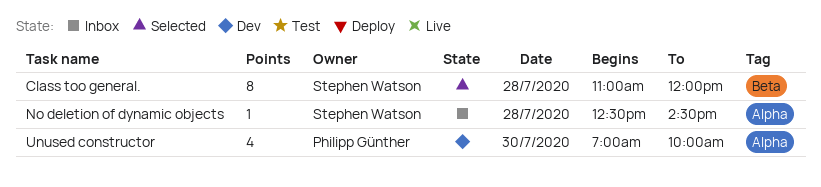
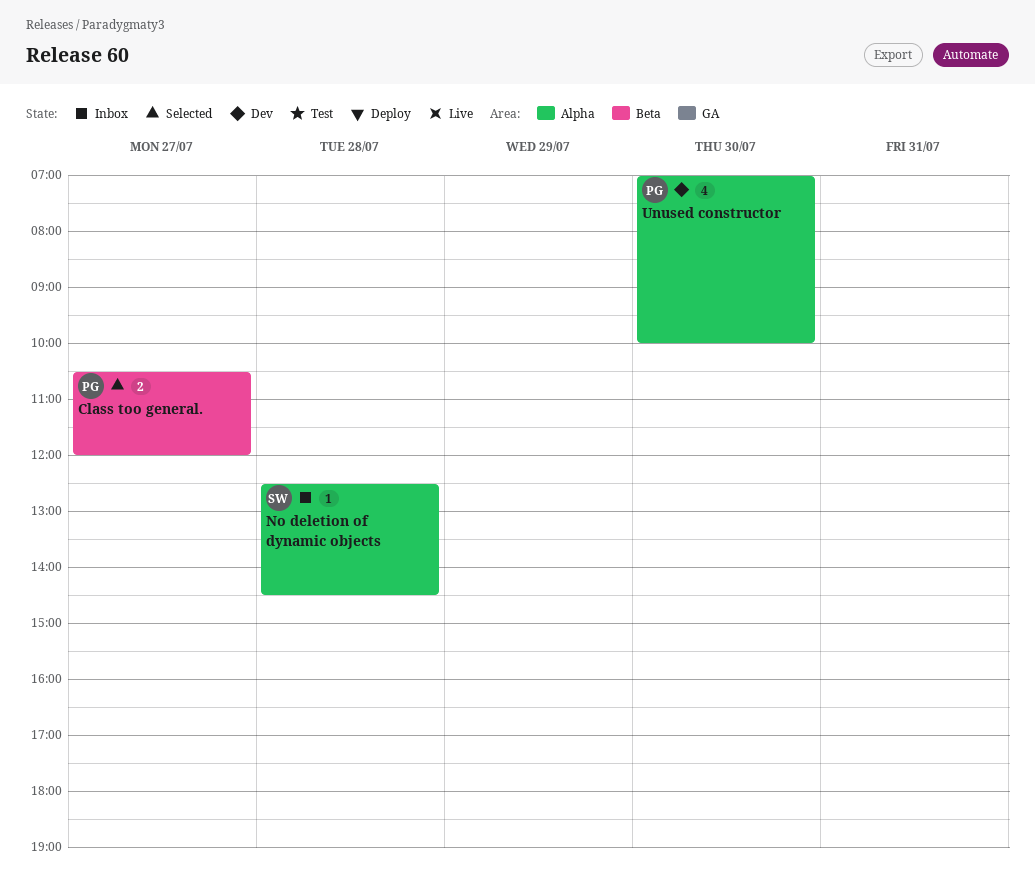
Class too general., owner: Stephen Watson -> Philipp Günther
Class too general., estimate: 8 -> 2
Class too general., day: Jul 28 -> Jul 27
Class too general., begins: 11:00 -> 10:30

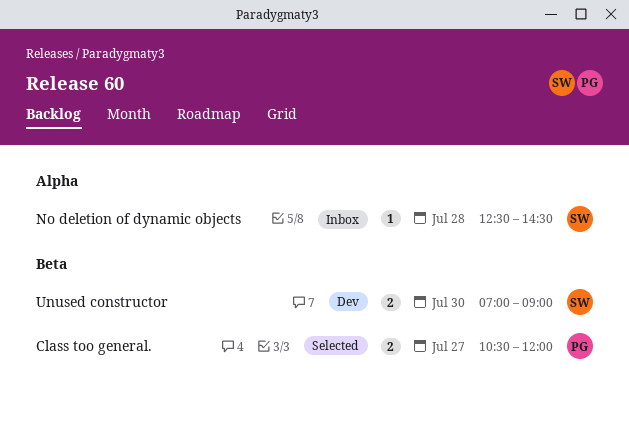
Unused constructor, owner: PG -> SW
Unused constructor, label: Alpha -> Beta
Unused constructor, estimate: 4 -> 2
Unused constructor, ends: 10:00 -> 09:00

